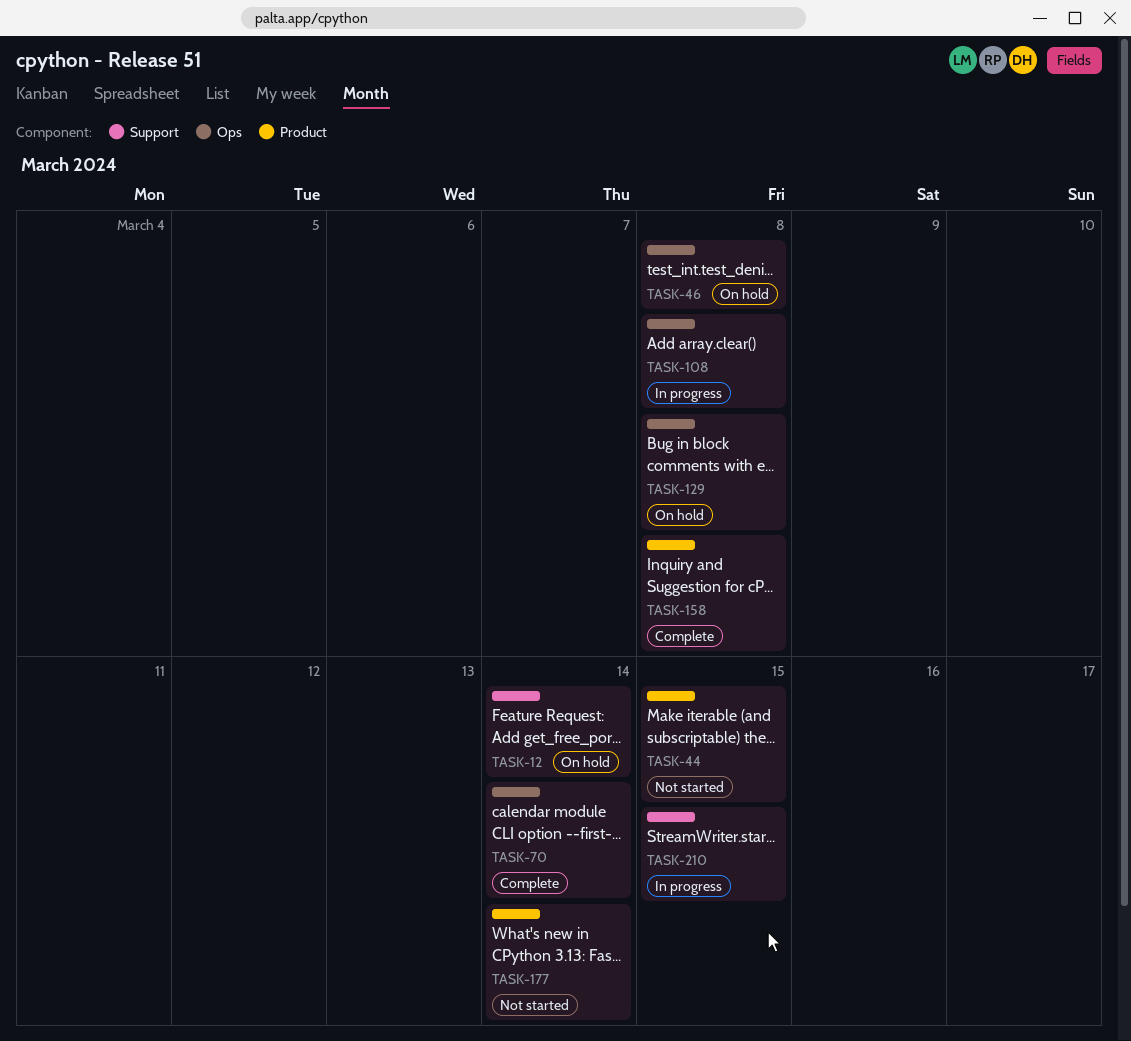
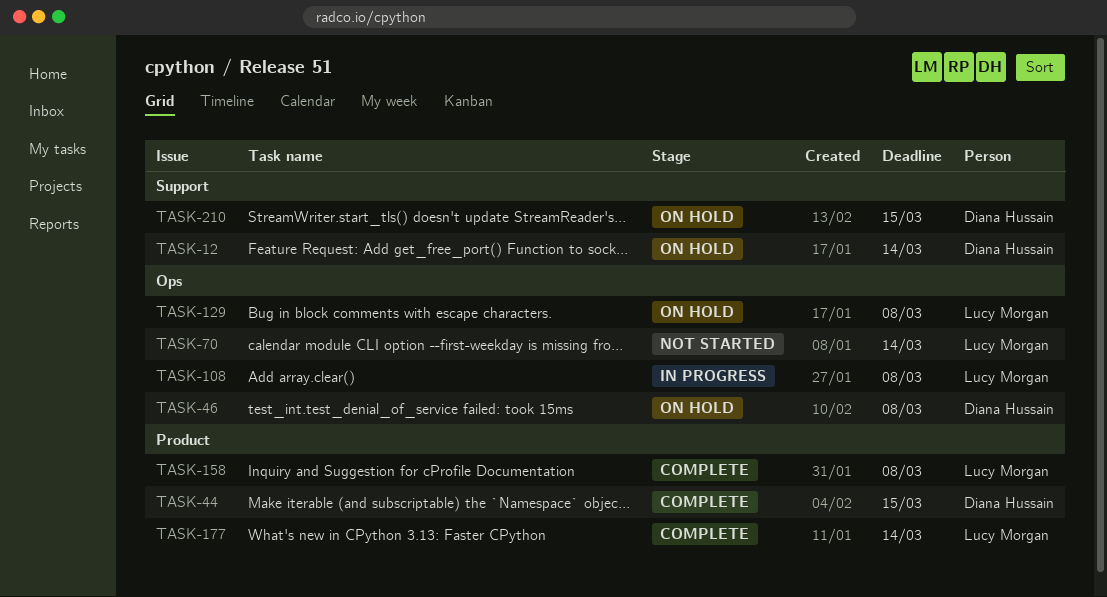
TASK-44, status: Not started -> Complete
TASK-70, status: Complete -> Not started
TASK-177, status: Not started -> Complete
TASK-210, status: In progress -> On hold

